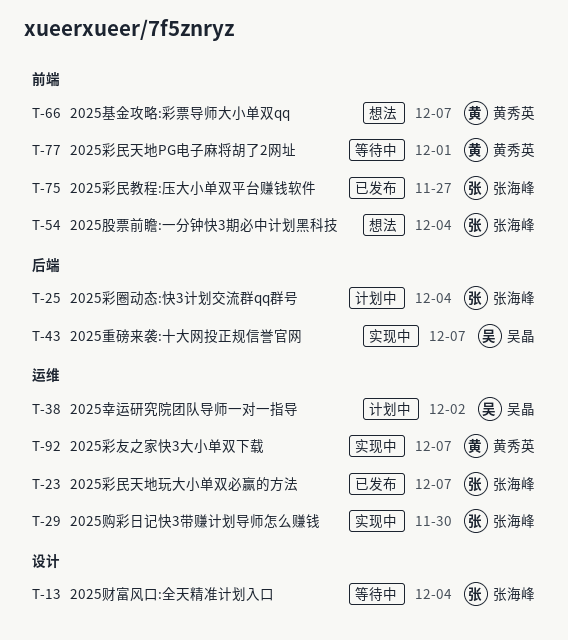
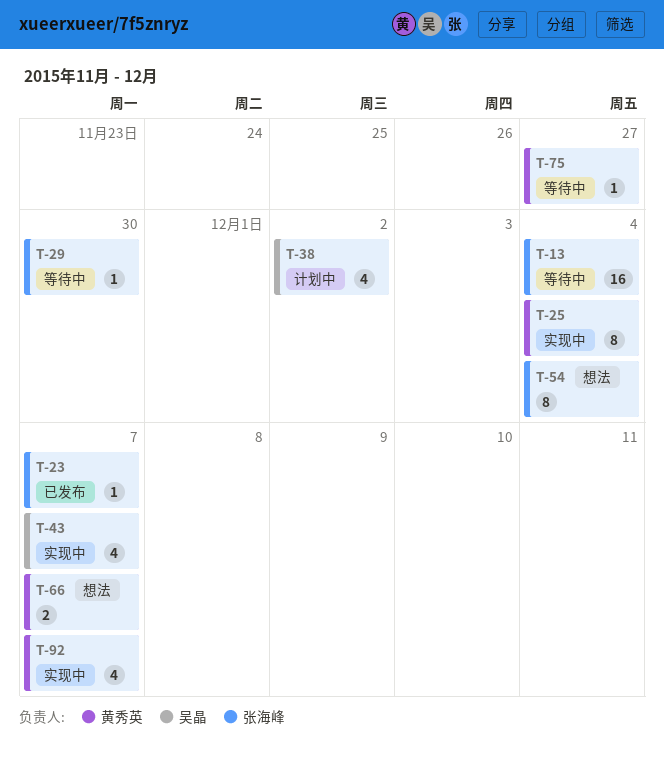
T-25, status: 计划中 -> 实现中
T-25, owner: 张海峰 -> 黄秀英
T-29, status: 实现中 -> 等待中
T-75, status: 已发布 -> 等待中
T-75, owner: 张海峰 -> 黄秀英
T-77: present -> none

